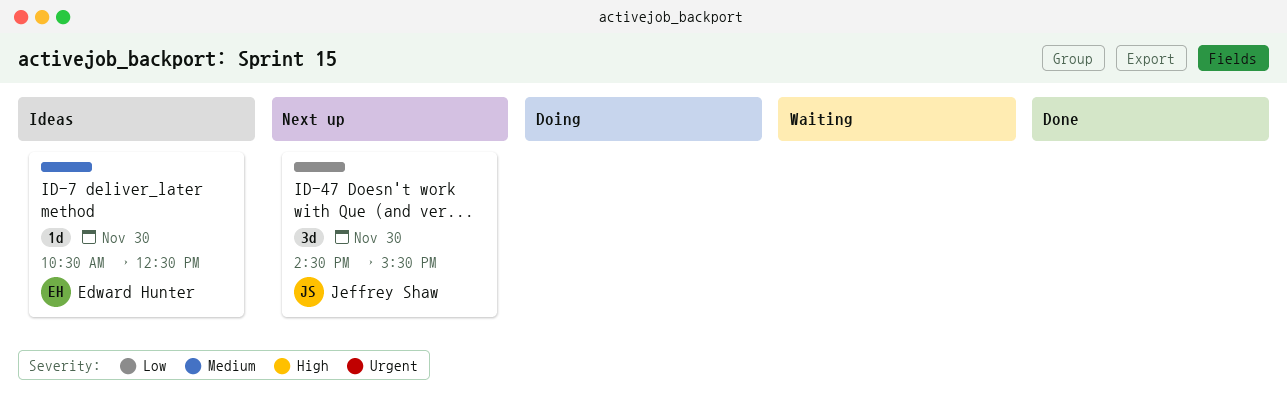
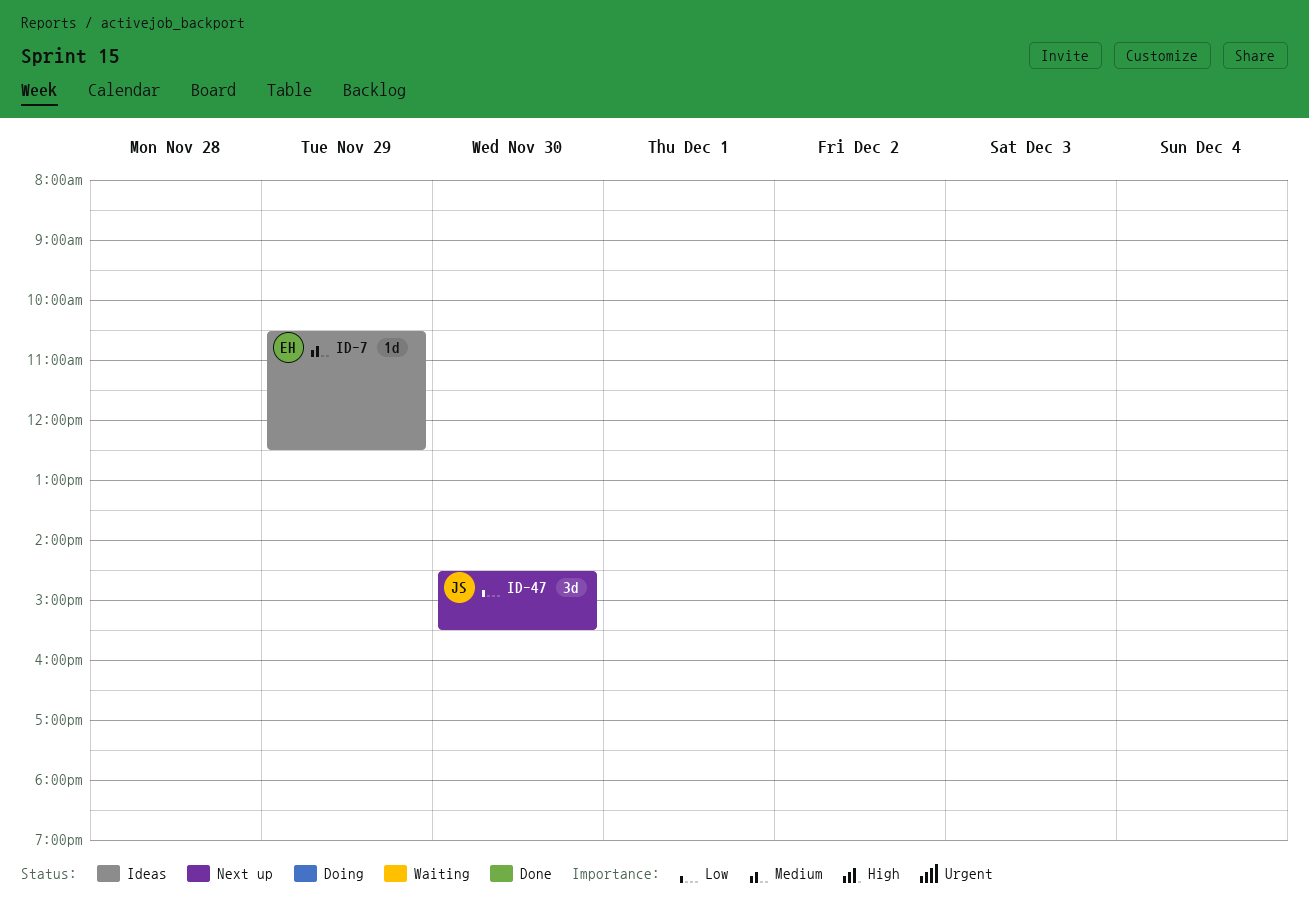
ID-7, day: Nov 30 -> Nov 29

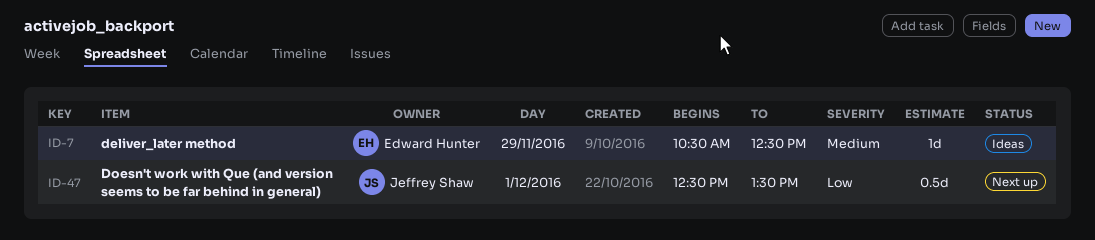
ID-47, estimate: 3d -> 0.5d
ID-47, day: Nov 30 -> Dec 1
ID-47, begins: 14:30 -> 12:30
ID-47, ends: 15:30 -> 13:30

